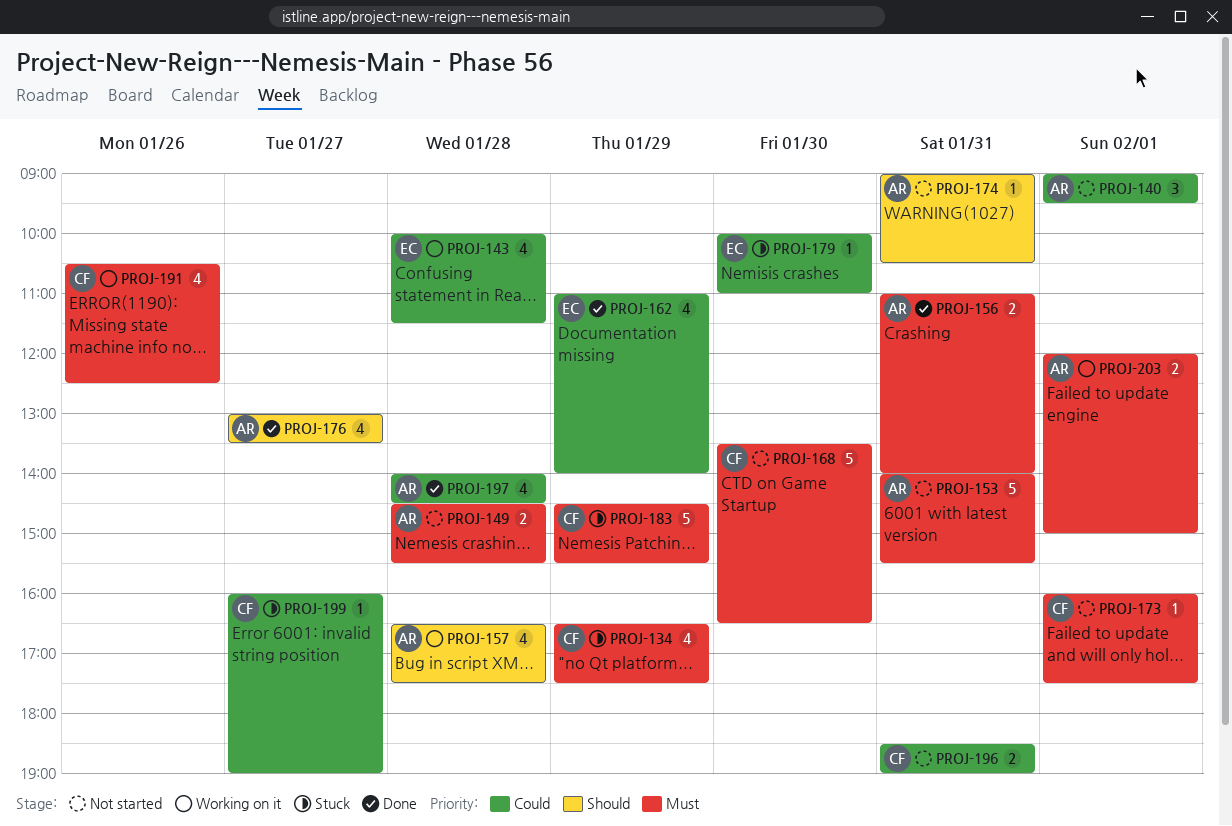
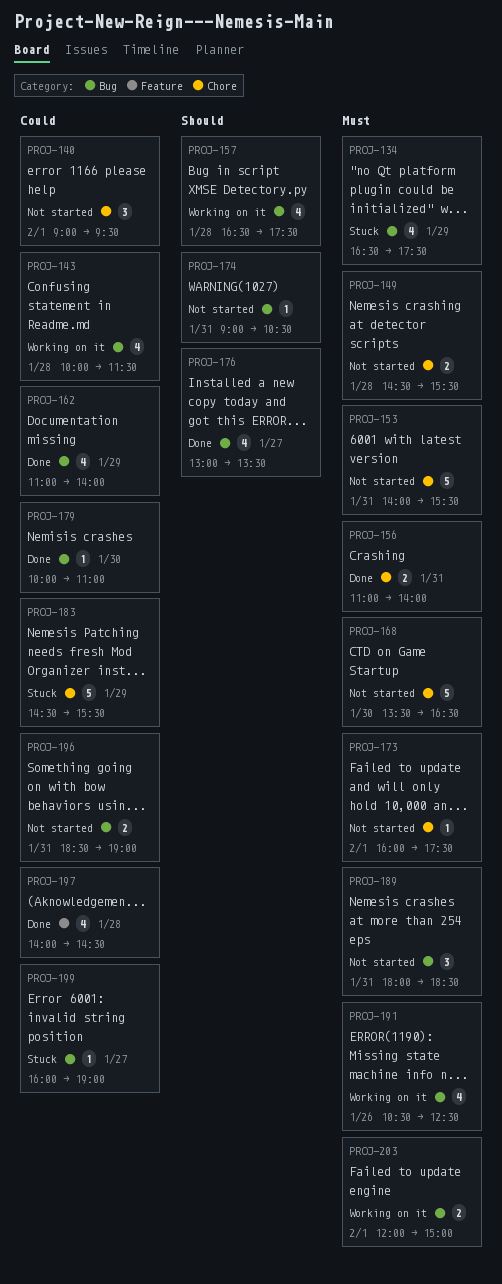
PROJ-179, status: Stuck -> Done
PROJ-183, priority: Must -> Could
PROJ-189: none -> present

